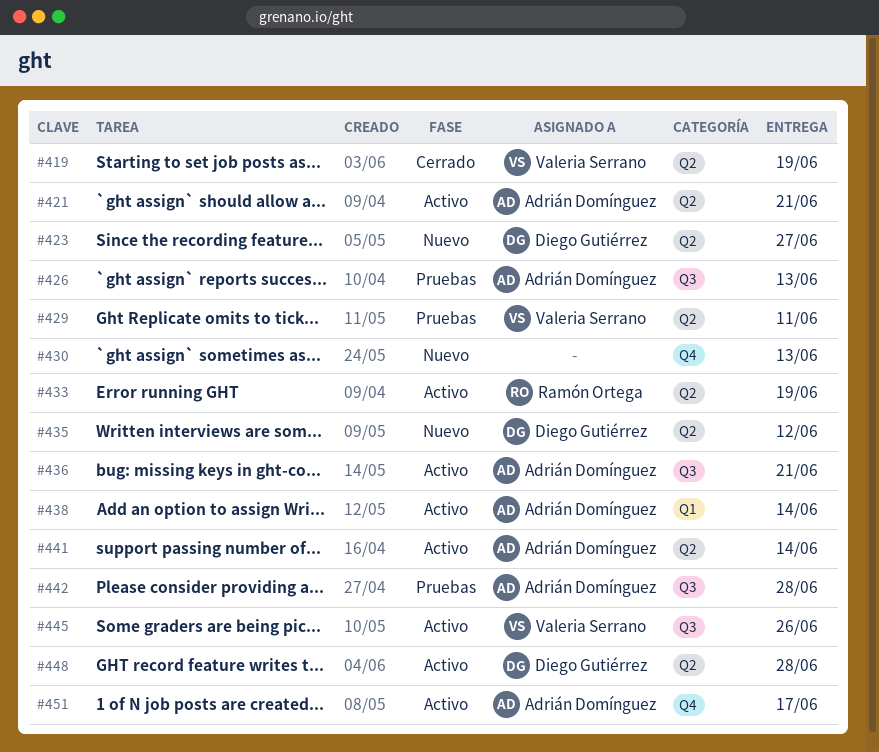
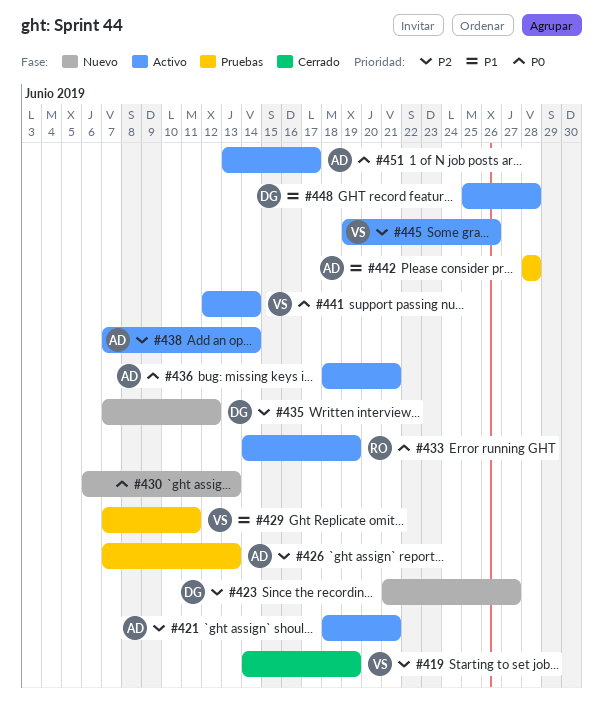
#441, owner: Adrián Domínguez -> Valeria Serrano

